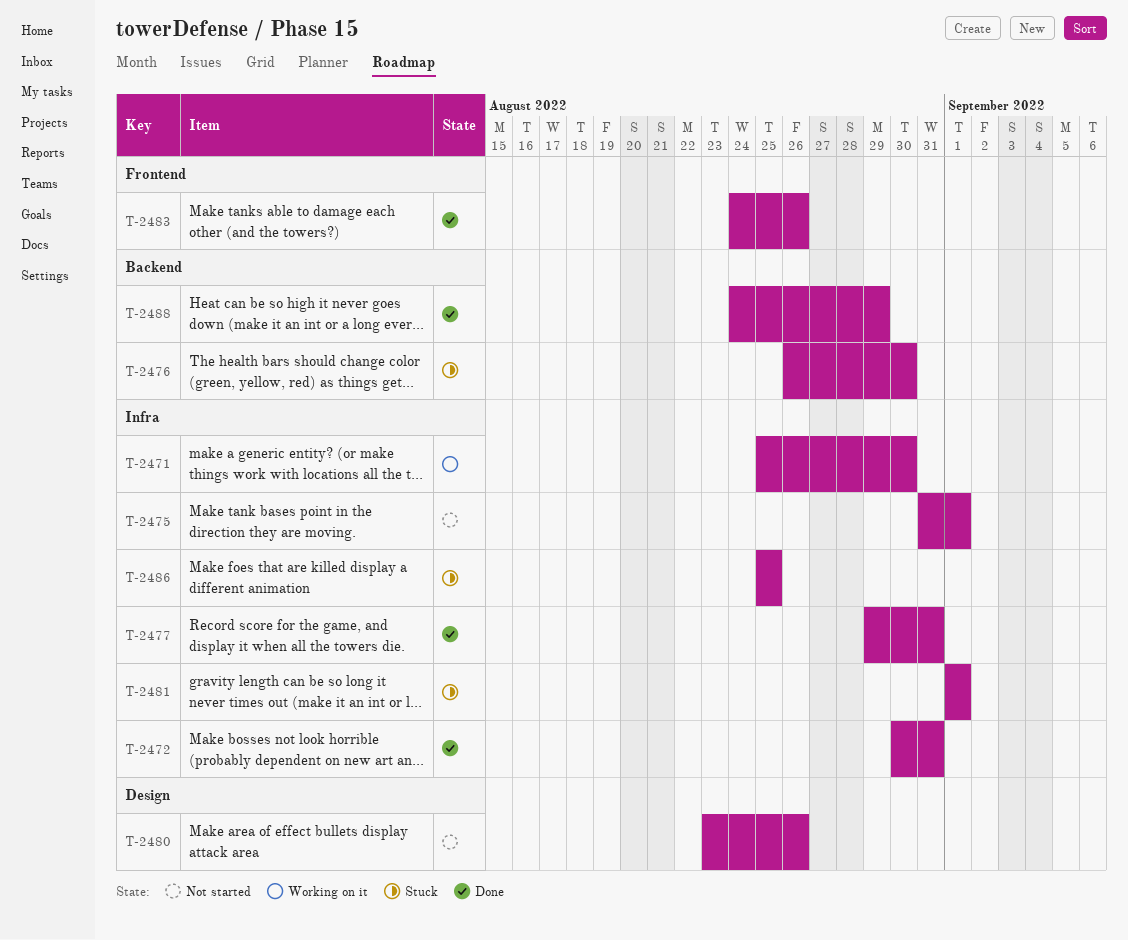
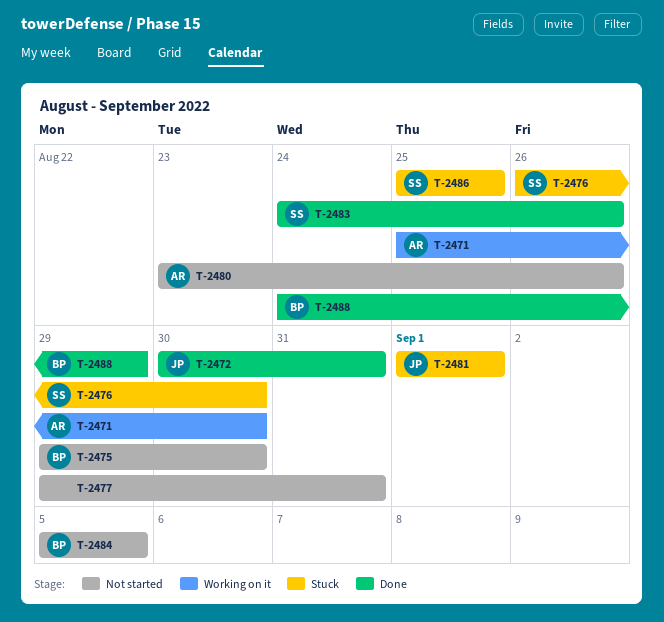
T-2475, start: Aug 31 -> Aug 29
T-2475, due: Sep 1 -> Aug 30
T-2477, status: Done -> Not started
T-2484: none -> present

